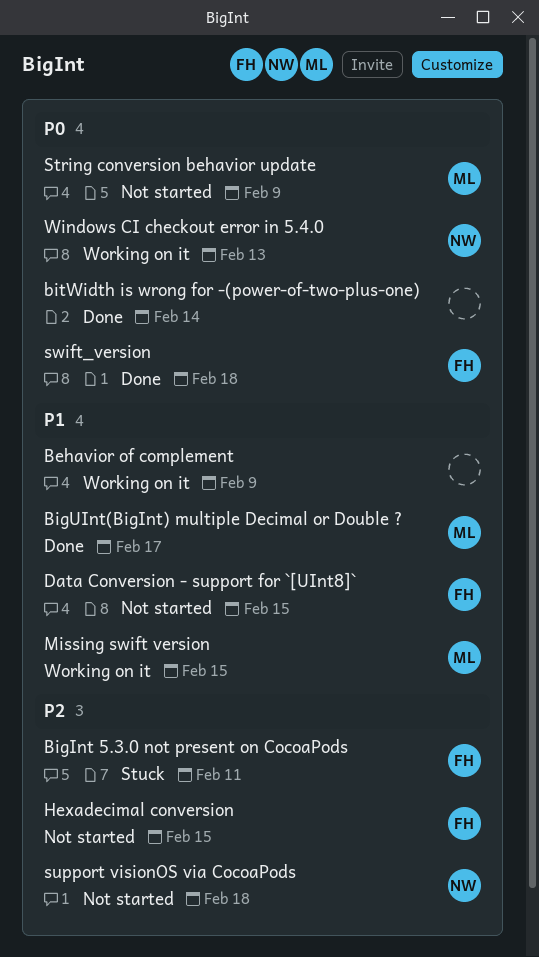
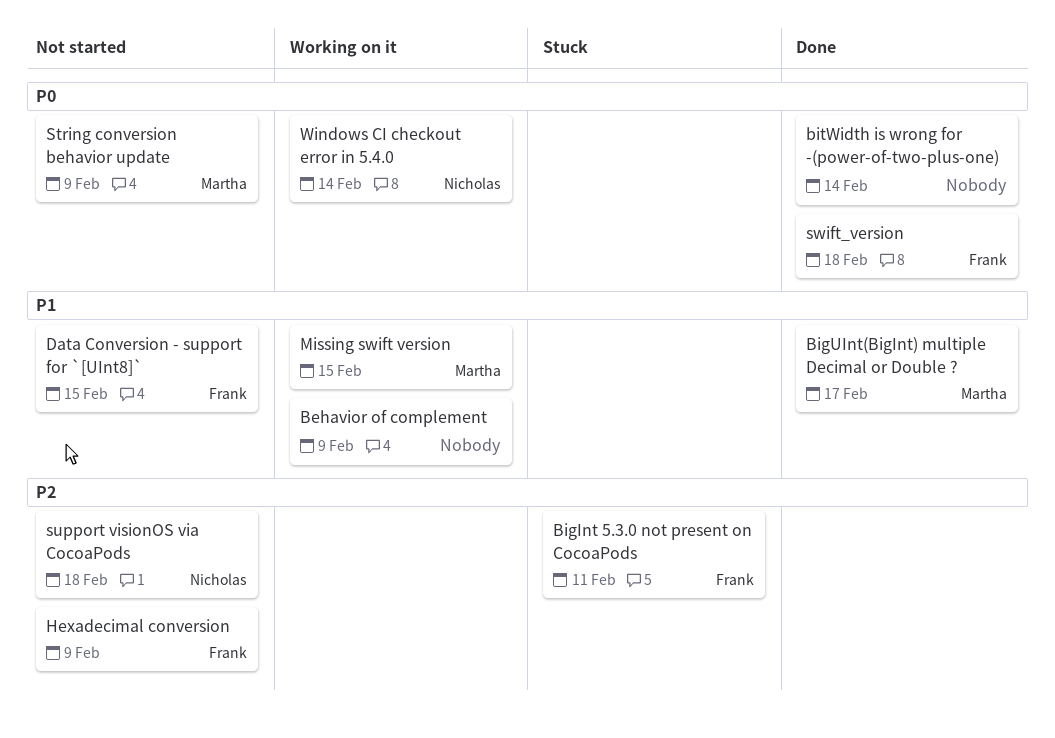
Hexadecimal conversion, due: Feb 15 -> Feb 9
Windows CI checkout error in 5.4.0, due: Feb 13 -> Feb 14

